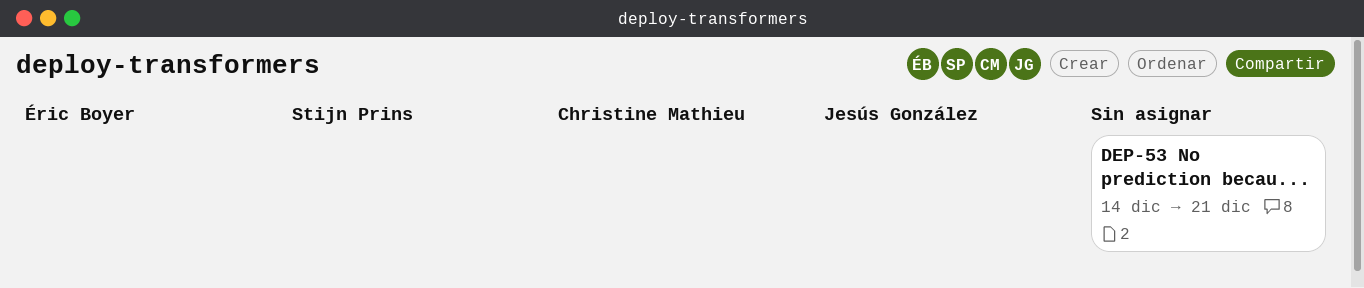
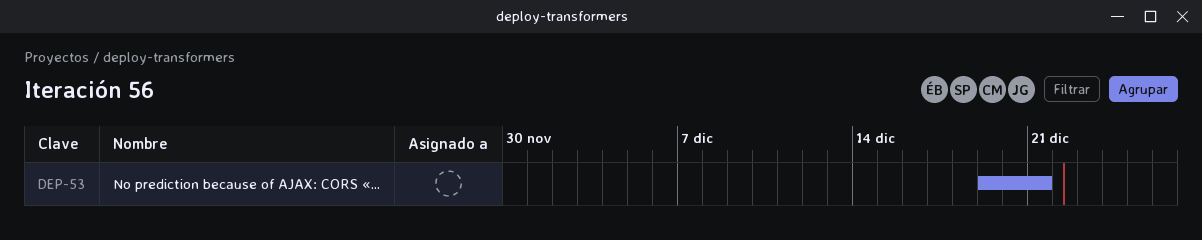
DEP-53, start: Dec 14 -> Dec 19

